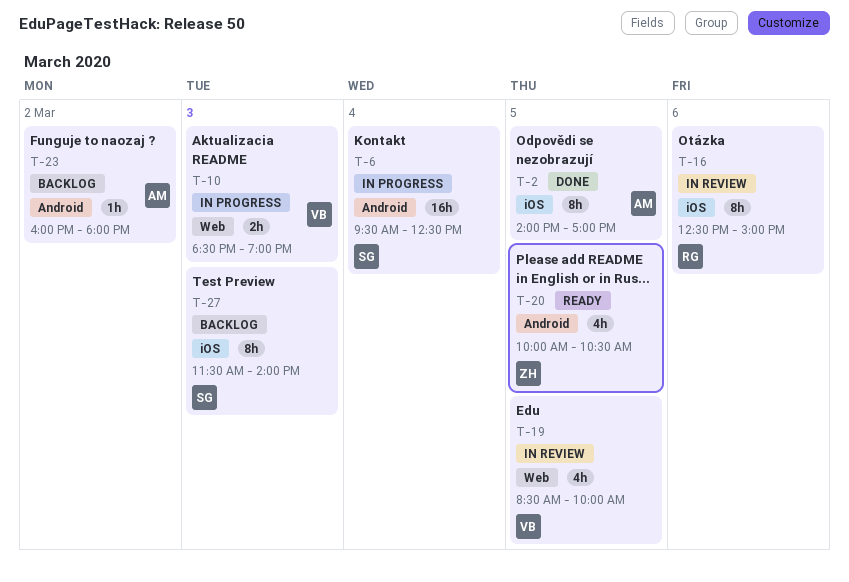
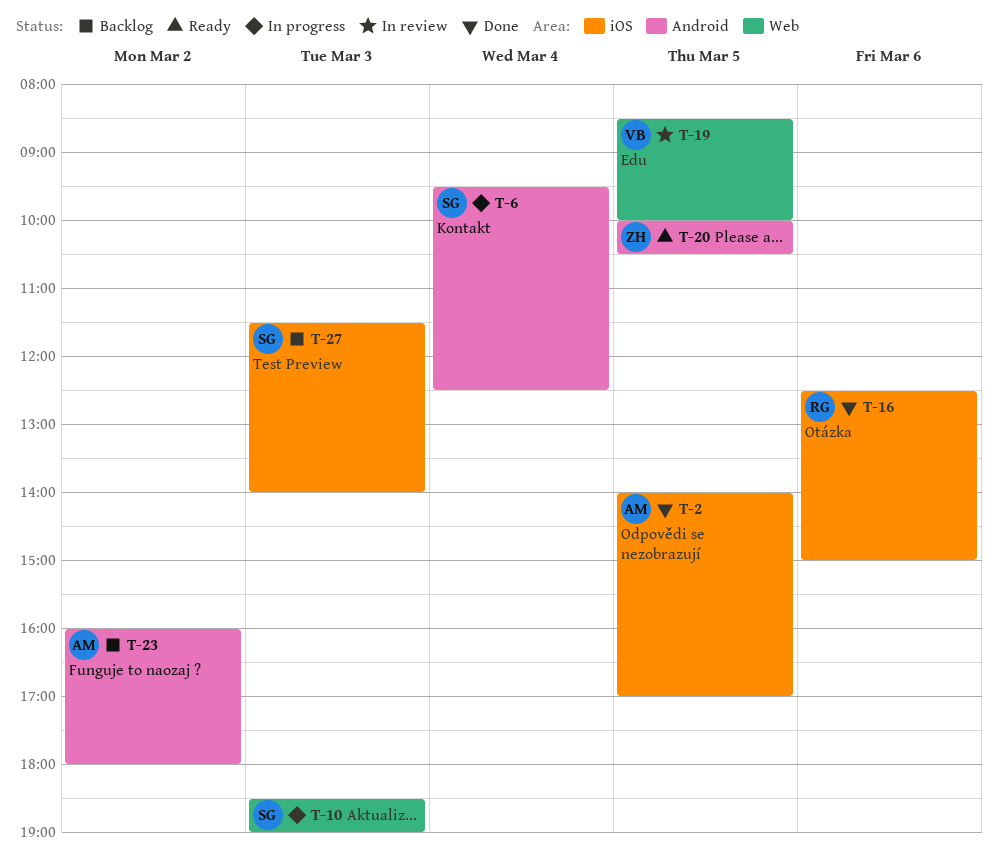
T-10, owner: VB -> SG
T-16, status: In review -> Done

